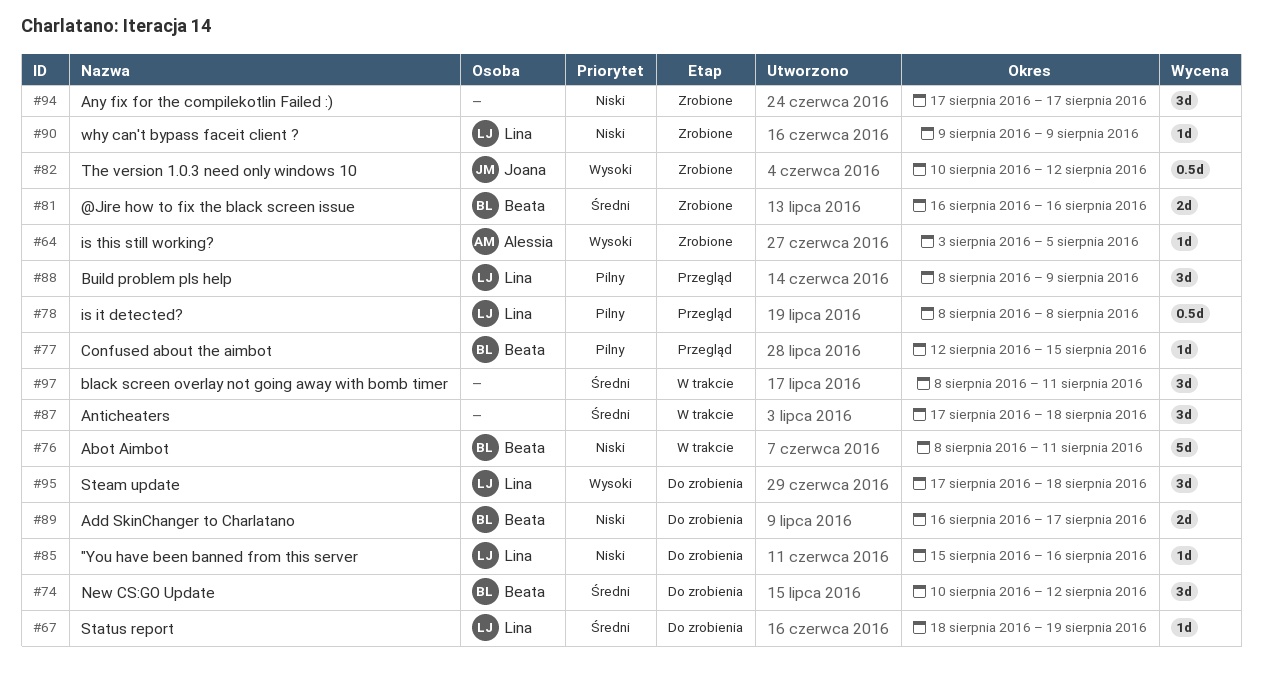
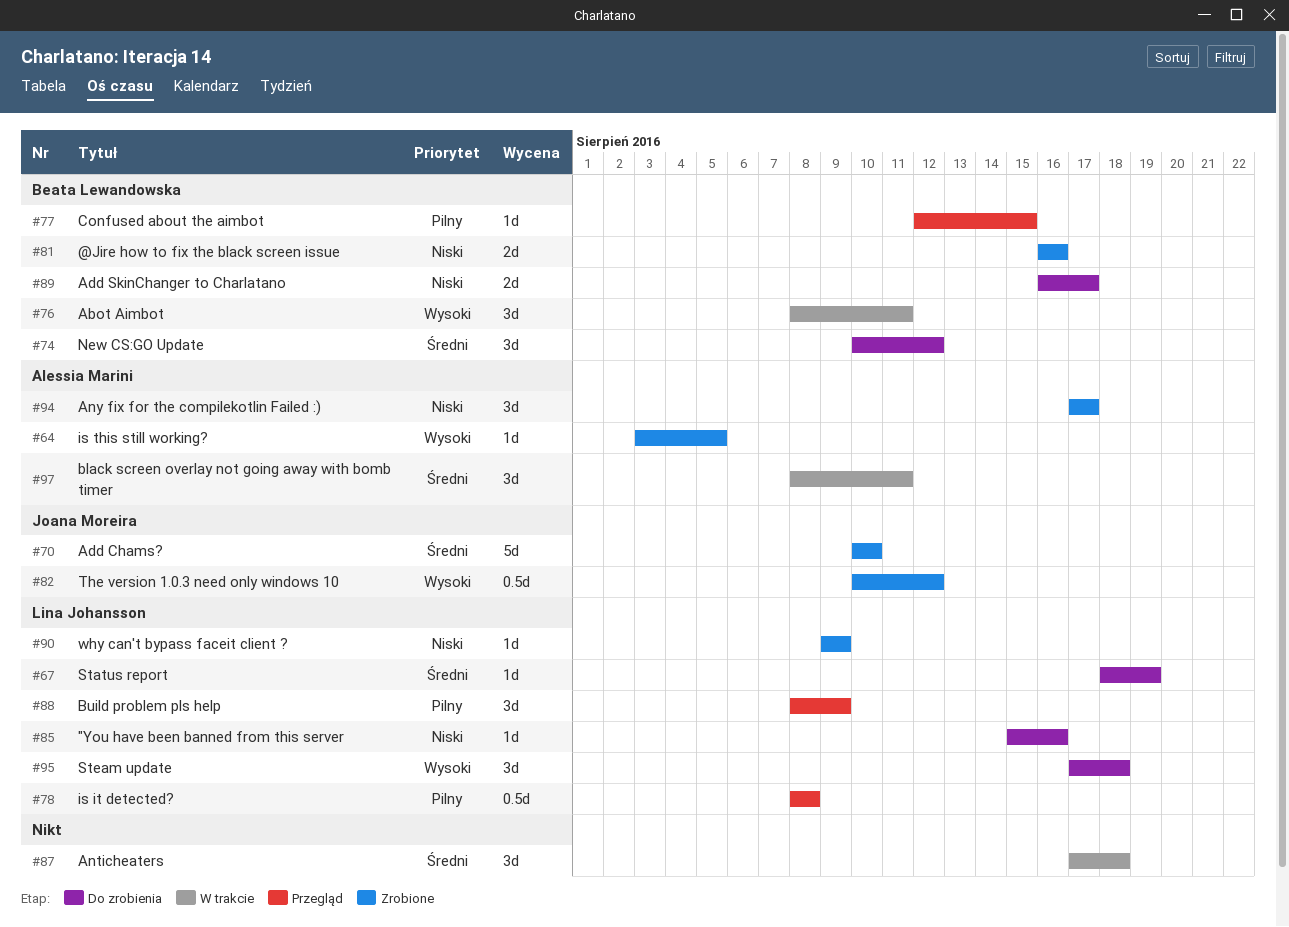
#70: none -> present
#76, priority: Niski -> Wysoki
#76, estimate: 5d -> 3d
#81, priority: Średni -> Niski
#94, owner: none -> Alessia Marini
#97, owner: none -> Alessia Marini

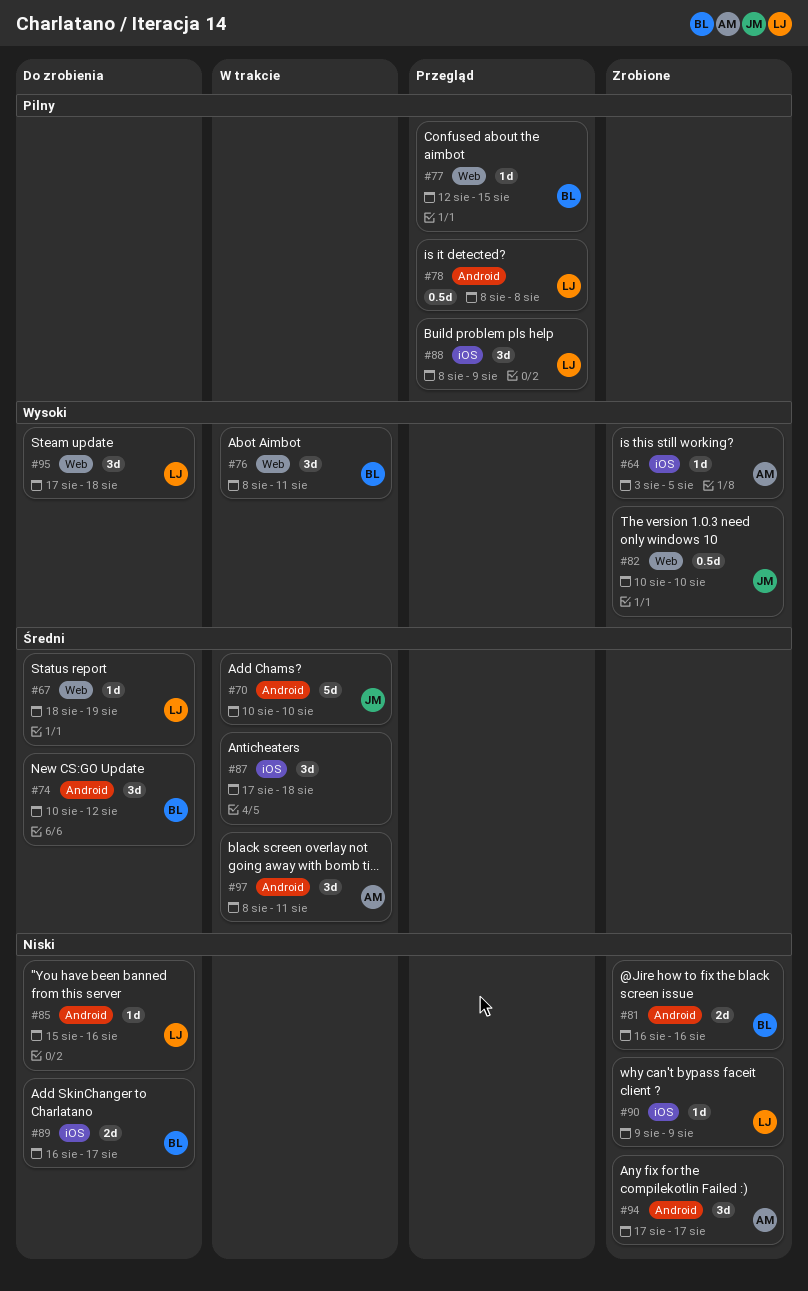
#70, status: Zrobione -> W trakcie
#82, due: Aug 12 -> Aug 10

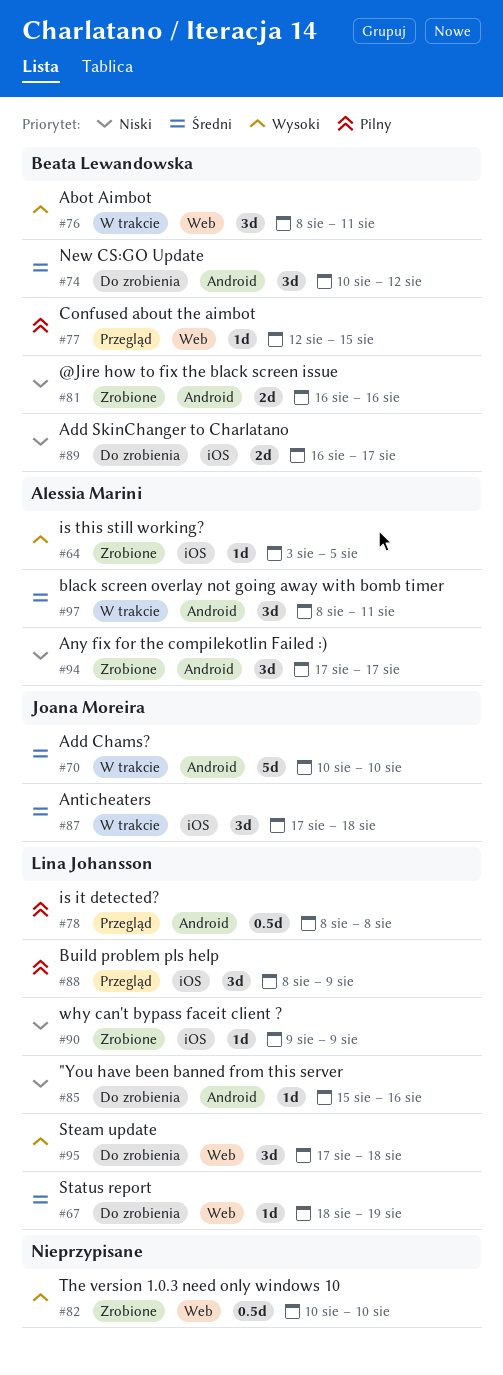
#82, owner: Joana Moreira -> none
#87, owner: none -> Joana Moreira

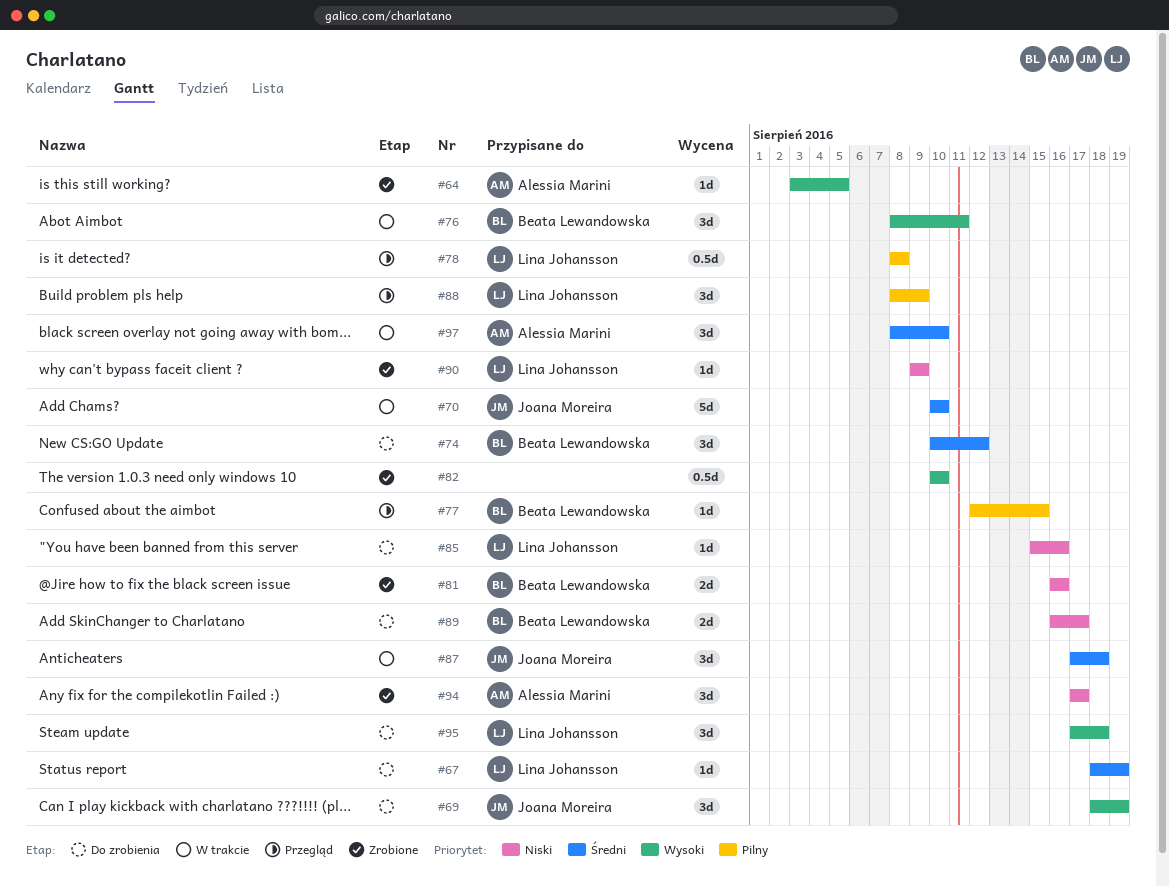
#69: none -> present
#97, due: Aug 11 -> Aug 10

